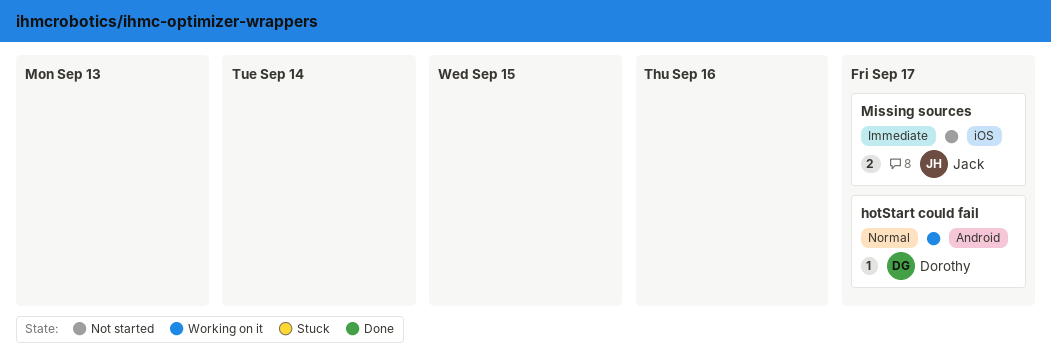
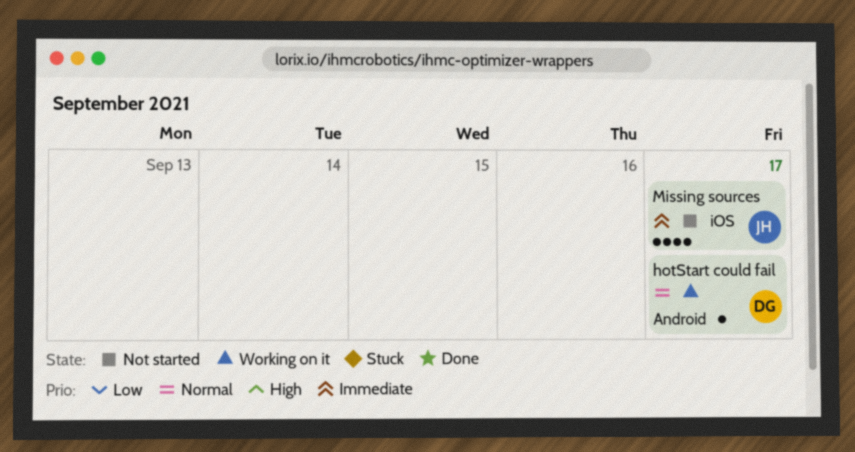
Missing sources, estimate: 2 -> 4

